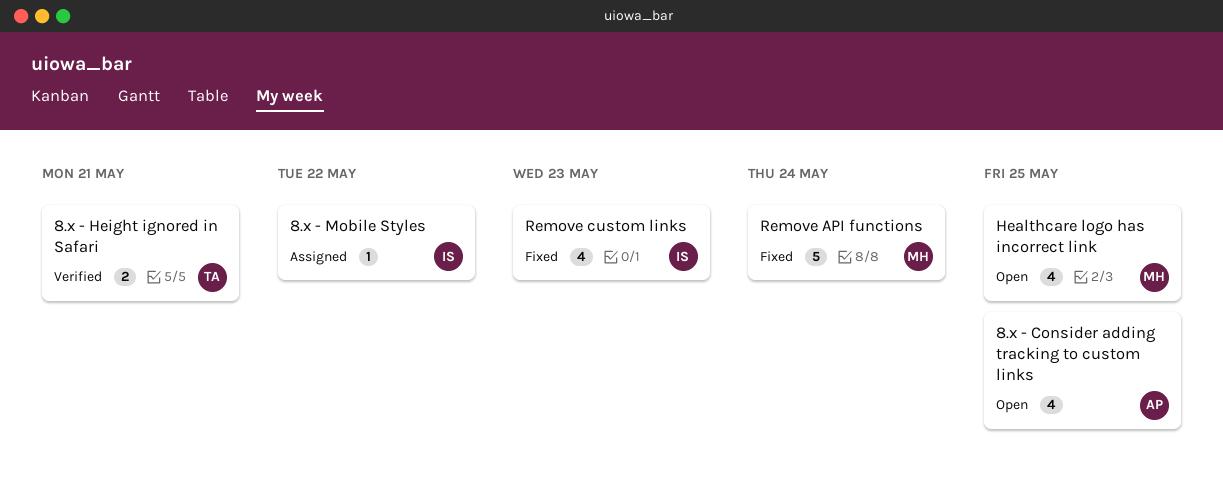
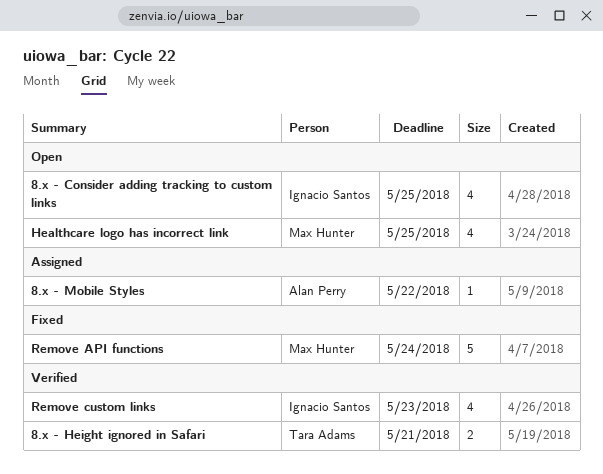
8.x - Consider adding tracking to custom links, owner: Alan Perry -> Ignacio Santos
8.x - Mobile Styles, owner: Ignacio Santos -> Alan Perry
Remove custom links, status: Fixed -> Verified

